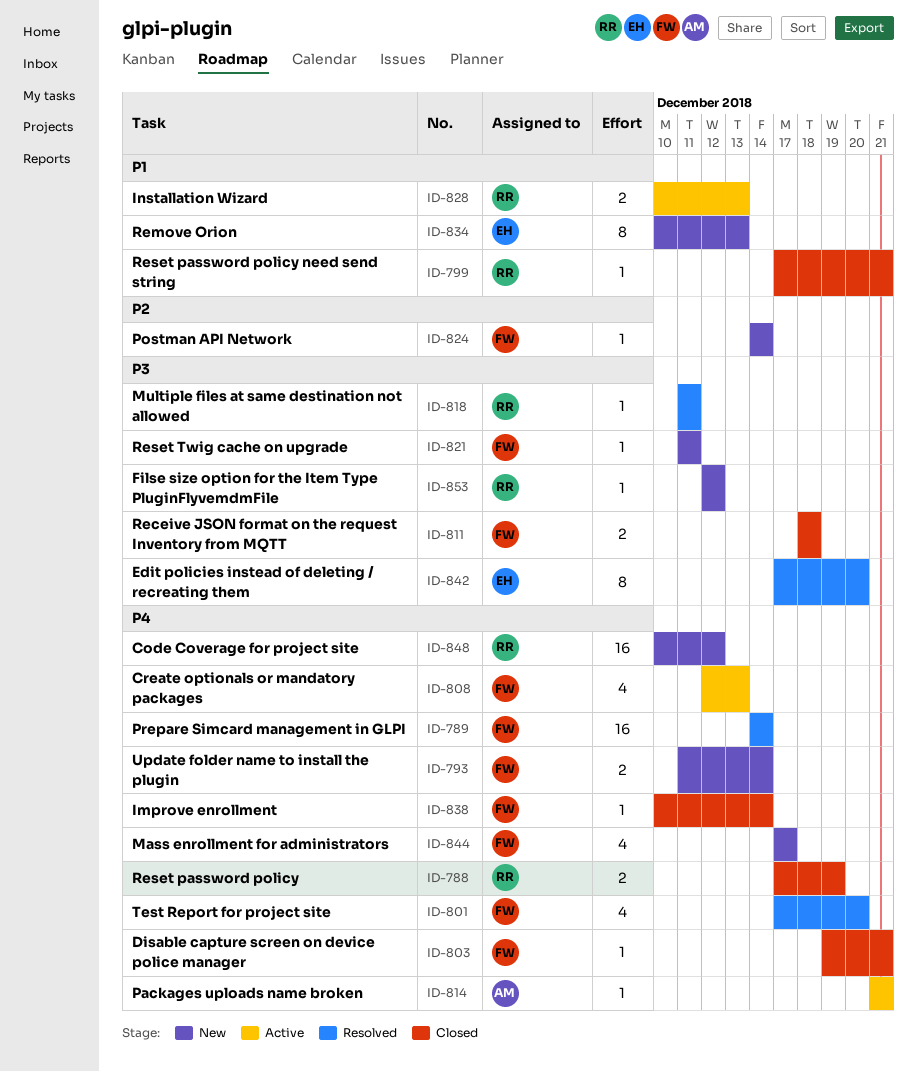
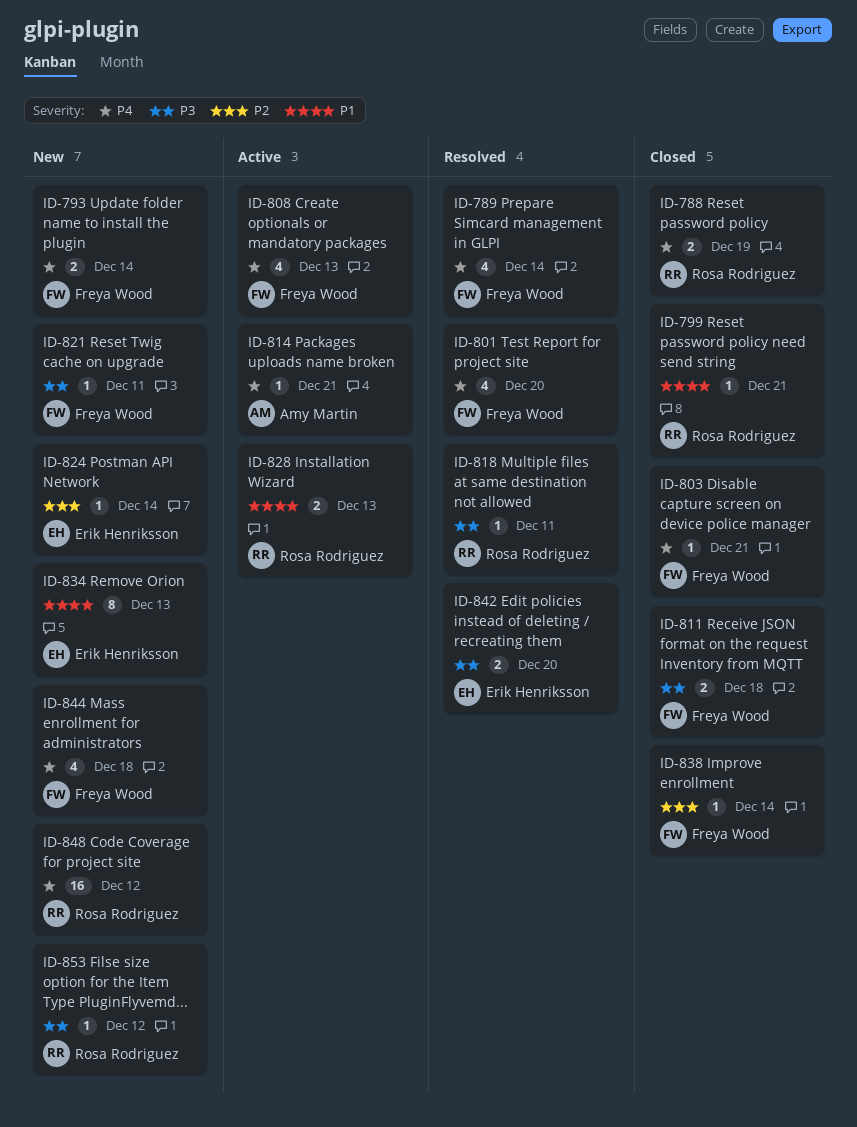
ID-789, estimate: 16 -> 4
ID-824, owner: Freya Wood -> Erik Henriksson
ID-838, priority: P4 -> P2
ID-842, estimate: 8 -> 2
ID-844, due: Dec 17 -> Dec 18

